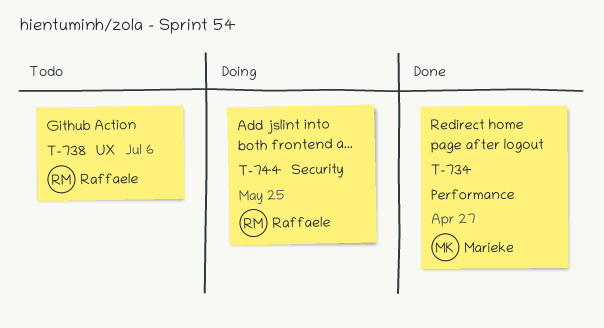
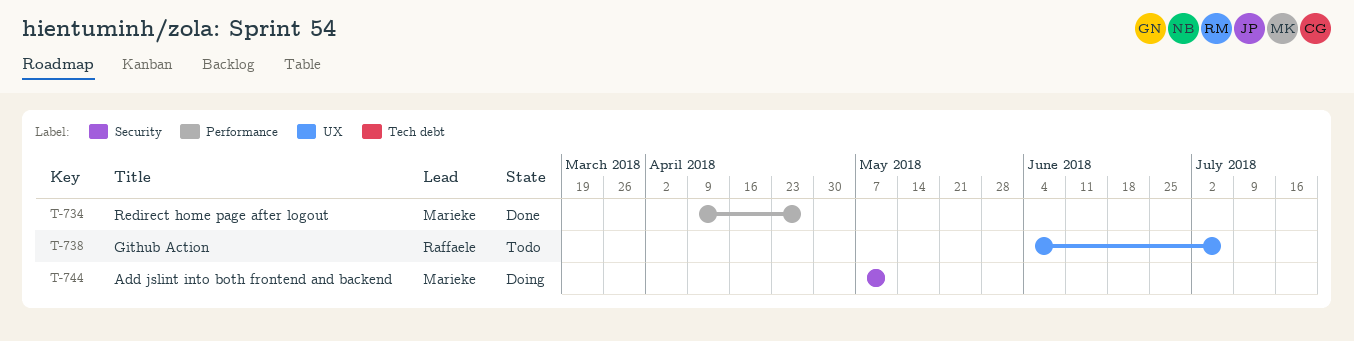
T-744, owner: Raffaele -> Marieke
T-744, due: May 25 -> May 11

